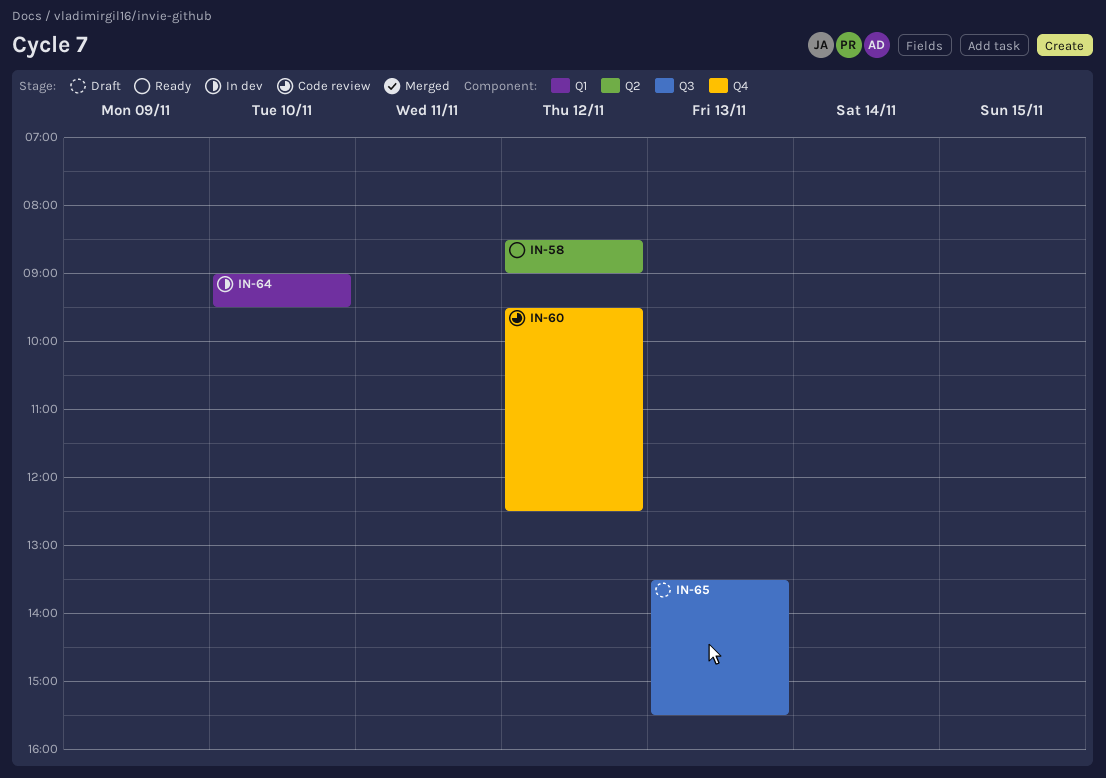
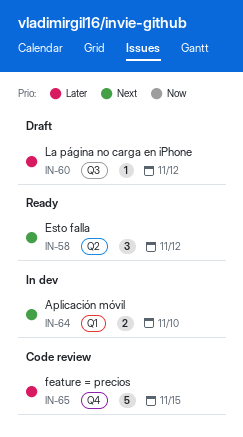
IN-60, status: Code review -> Draft
IN-60, label: Q4 -> Q3
IN-65, status: Draft -> Code review
IN-65, label: Q3 -> Q4
IN-65, day: Nov 13 -> Nov 15

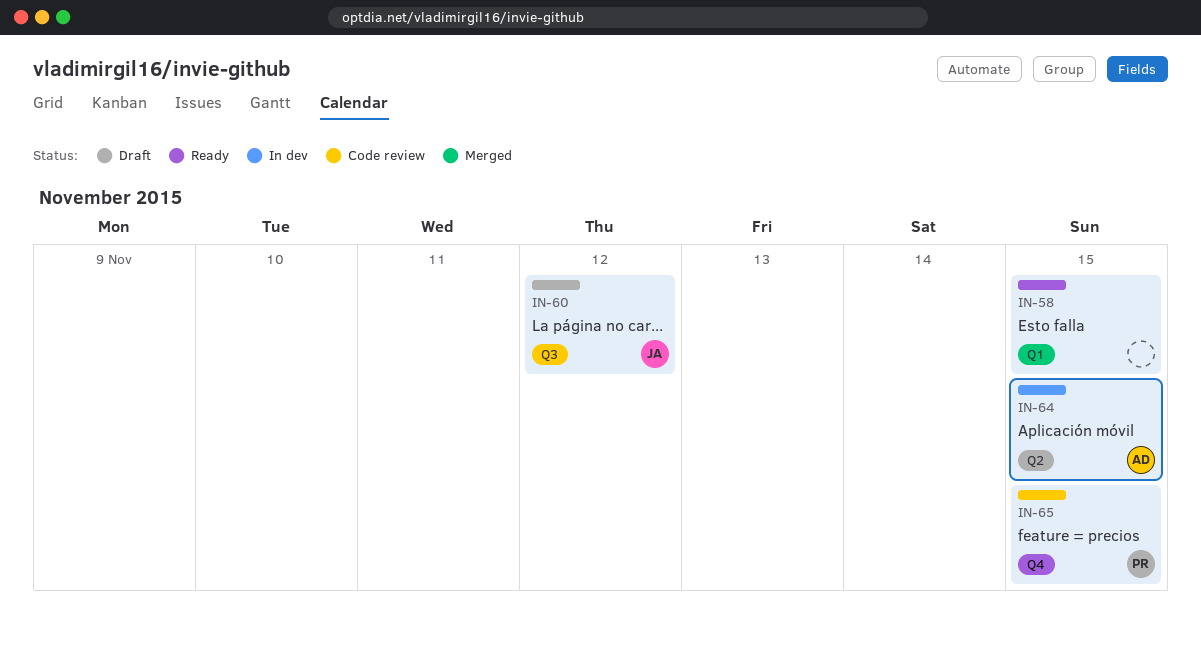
IN-58, label: Q2 -> Q1
IN-58, day: Nov 12 -> Nov 15
IN-64, label: Q1 -> Q2
IN-64, day: Nov 10 -> Nov 15

